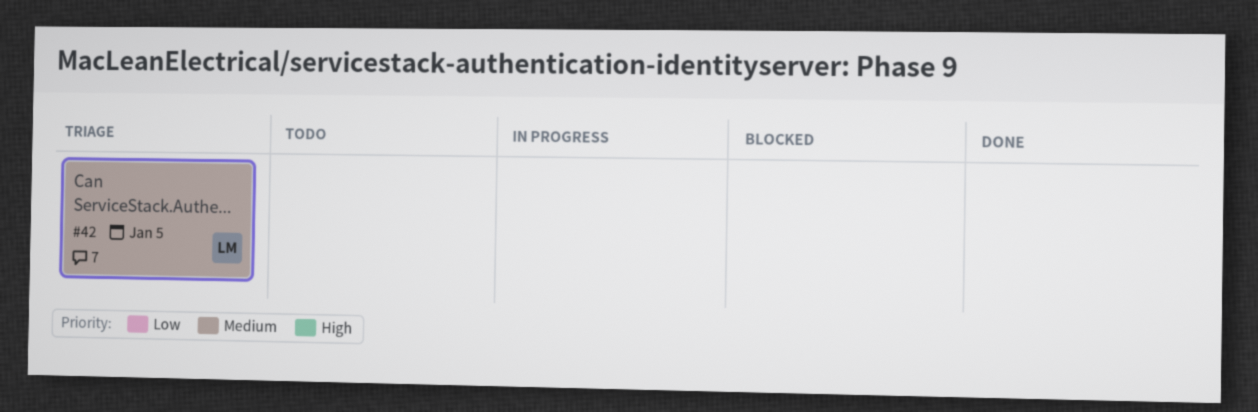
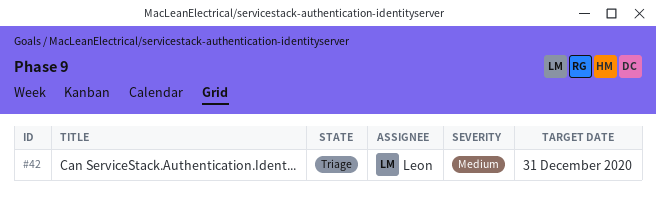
#42, due: Jan 5 -> Dec 31

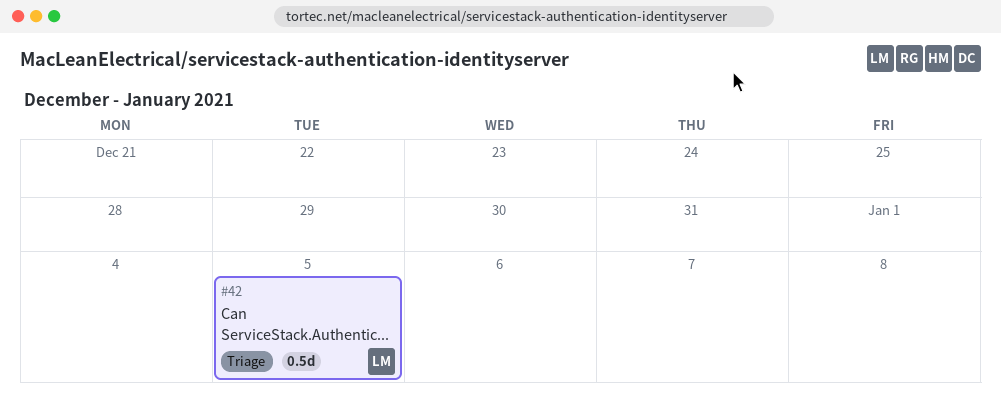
#42, due: Dec 31 -> Jan 5

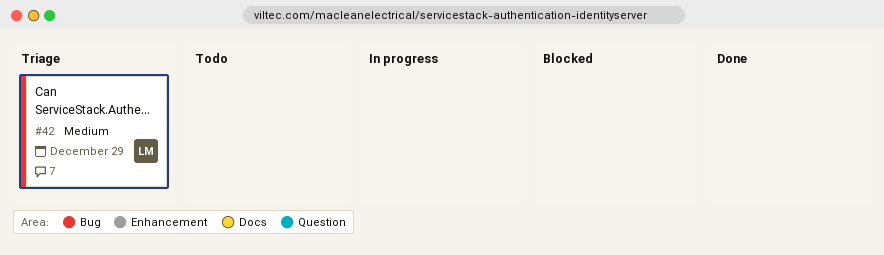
#42, due: Jan 5 -> Dec 29

